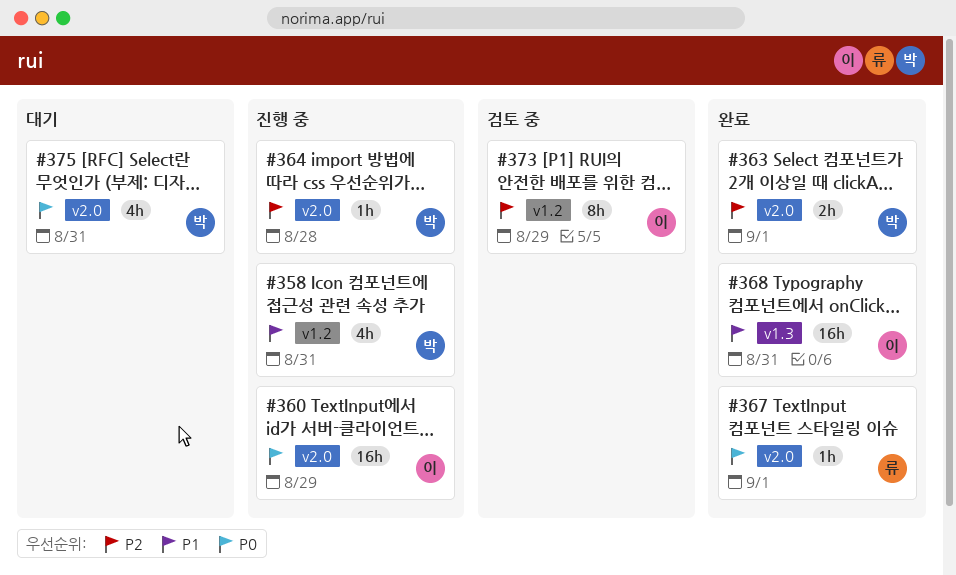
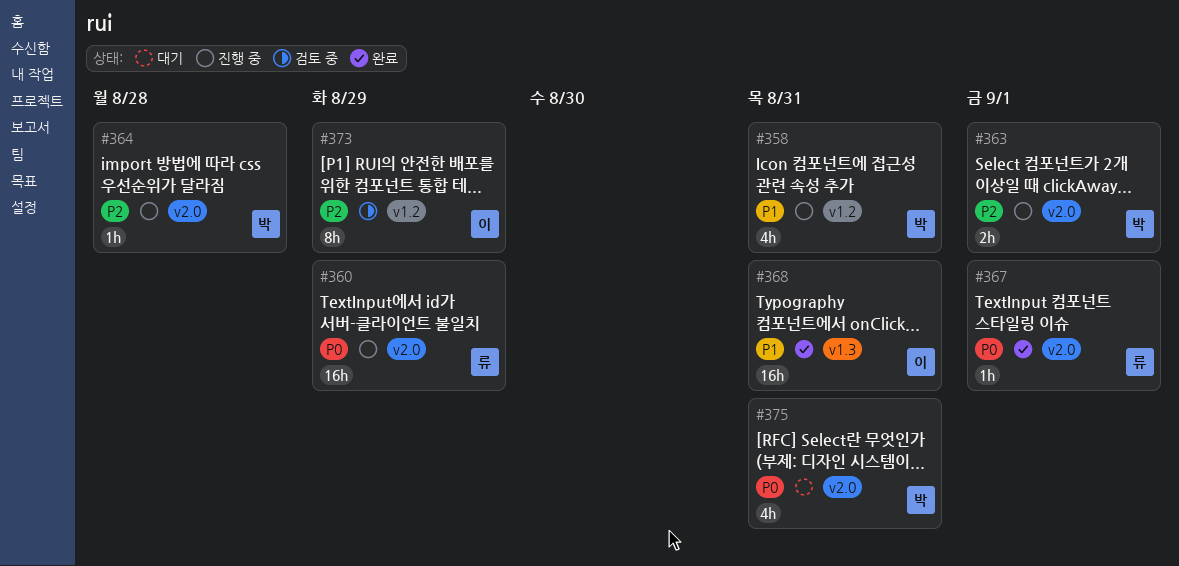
#360, owner: 이 -> 류
#363, status: 완료 -> 진행 중

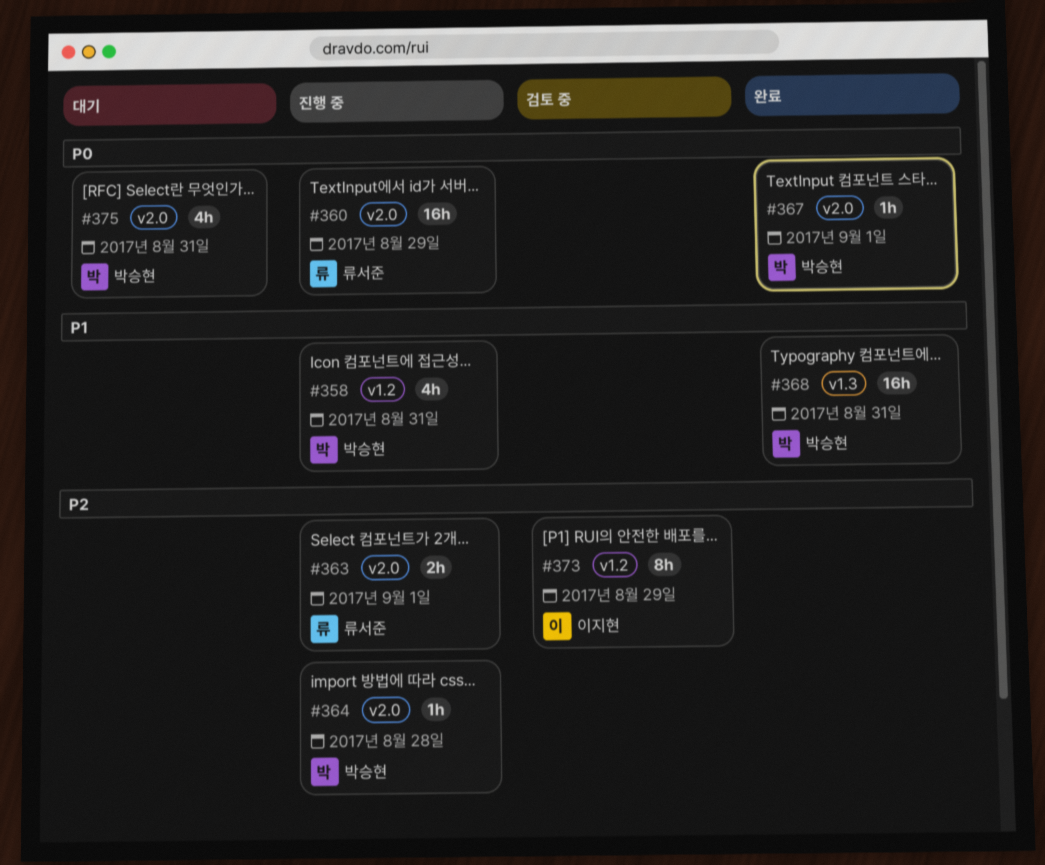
#363, owner: 박승현 -> 류서준
#367, owner: 류서준 -> 박승현
#368, owner: 이지현 -> 박승현

